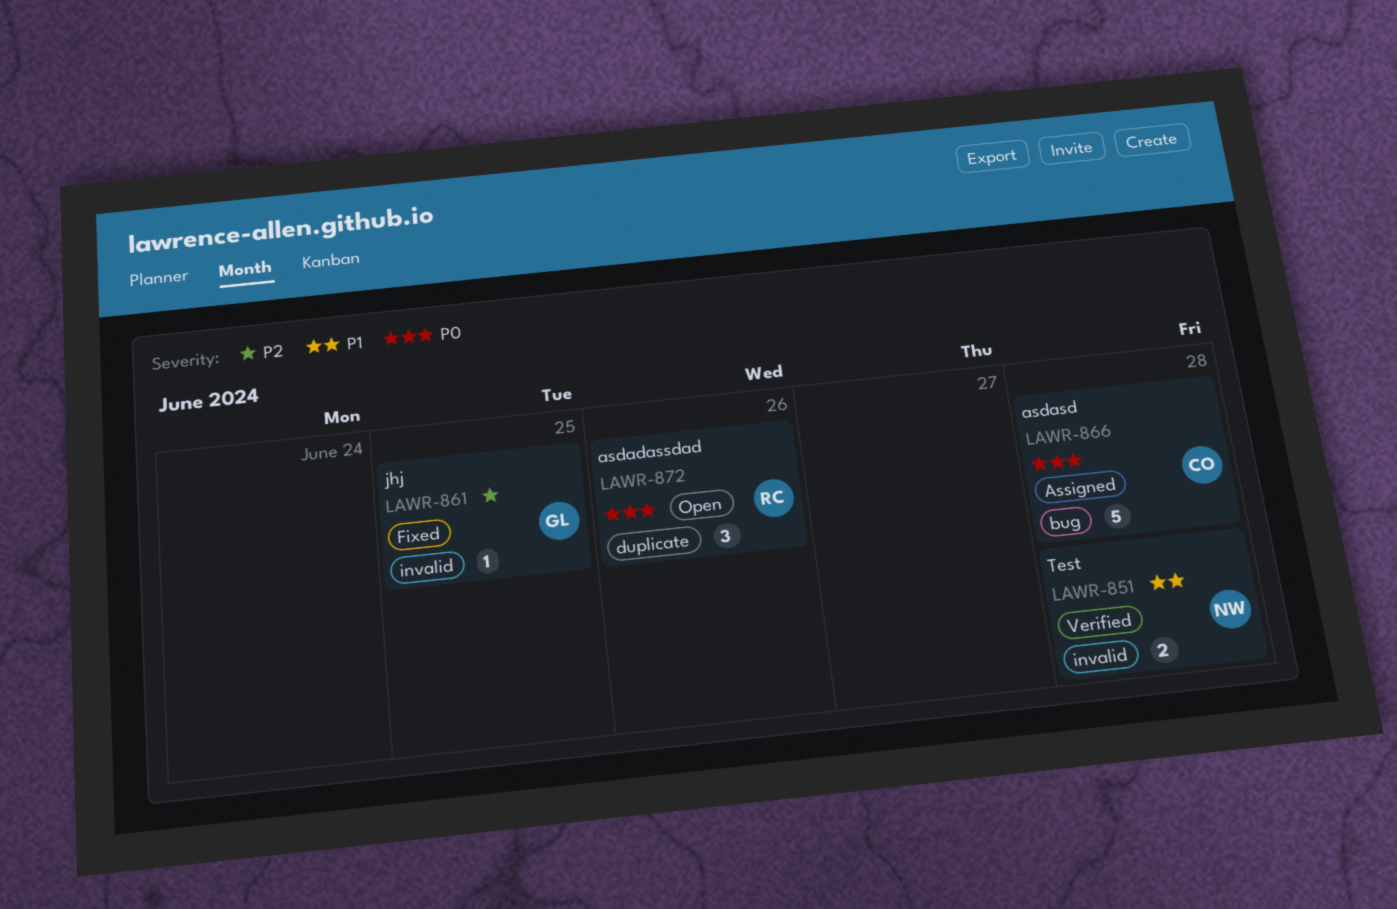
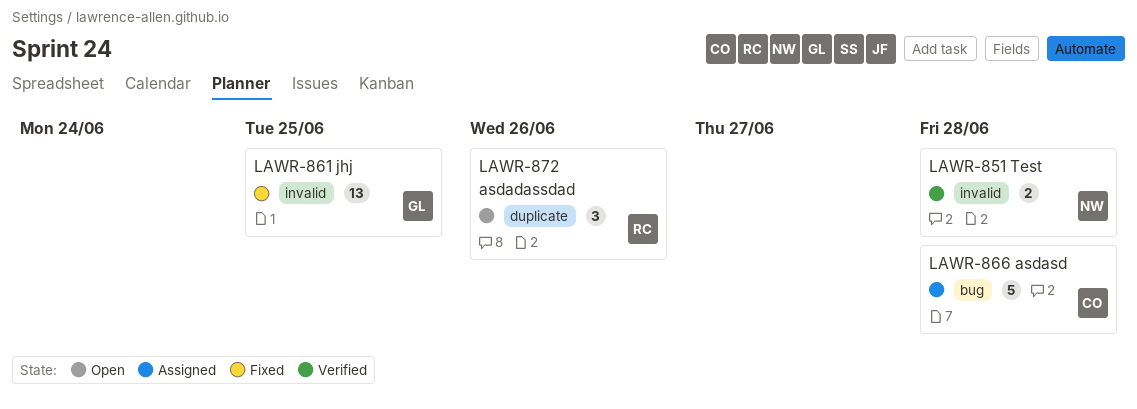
LAWR-861, estimate: 1 -> 13

